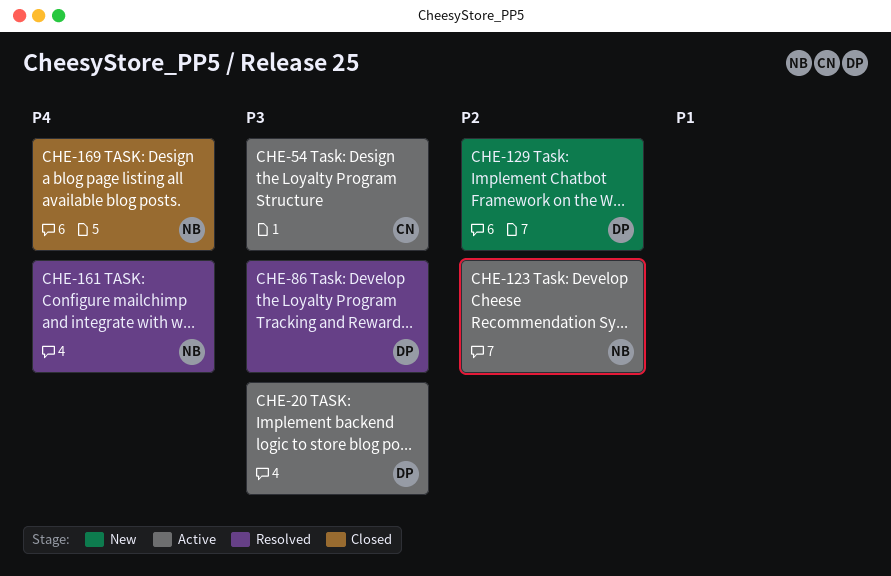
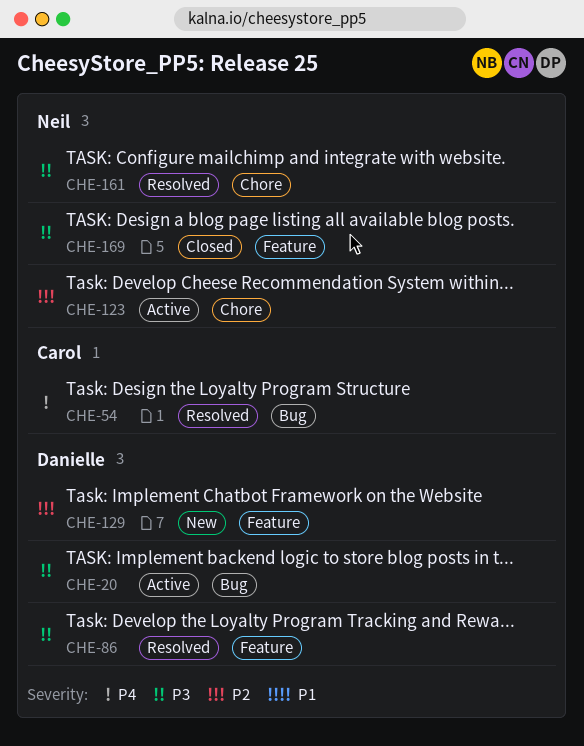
CHE-54, status: Active -> Resolved
CHE-54, priority: P3 -> P4
CHE-161, priority: P4 -> P3
CHE-169, priority: P4 -> P3

